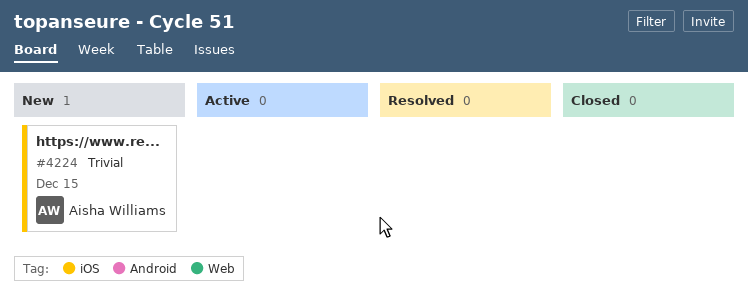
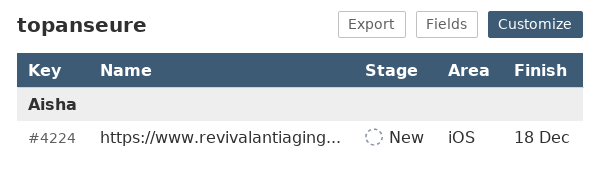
#4224, due: Dec 15 -> Dec 18

